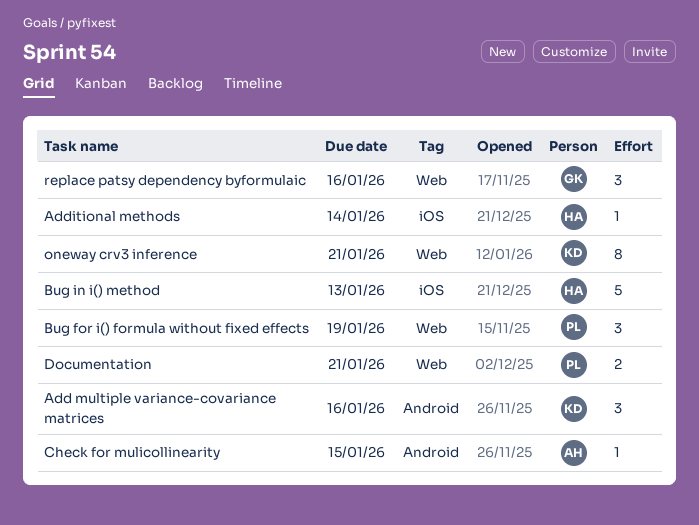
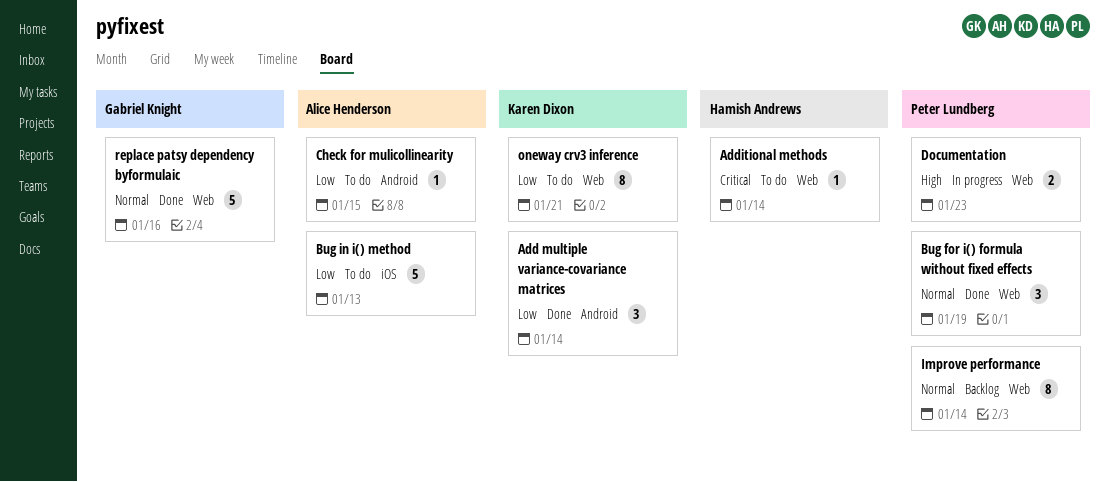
Add multiple variance-covariance matrices, due: Jan 16 -> Jan 14
Additional methods, label: iOS -> Web
Bug in i() method, owner: Hamish Andrews -> Alice Henderson
Documentation, due: Jan 21 -> Jan 23
Improve performance: none -> present
replace patsy dependency byformulaic, estimate: 3 -> 5

